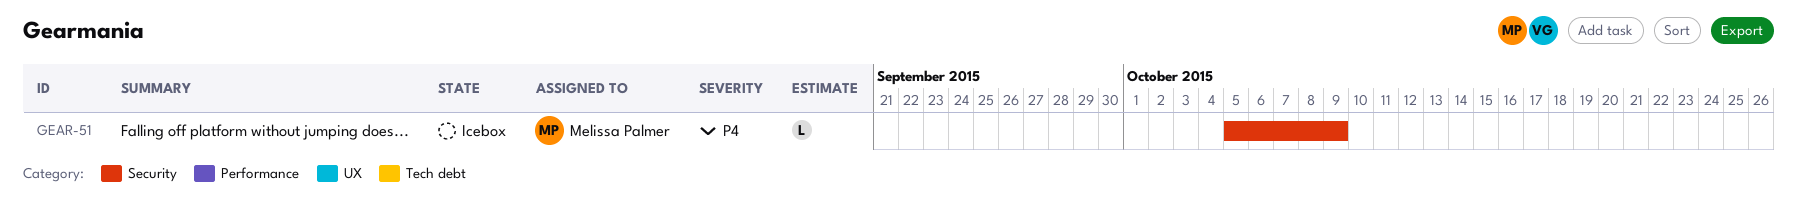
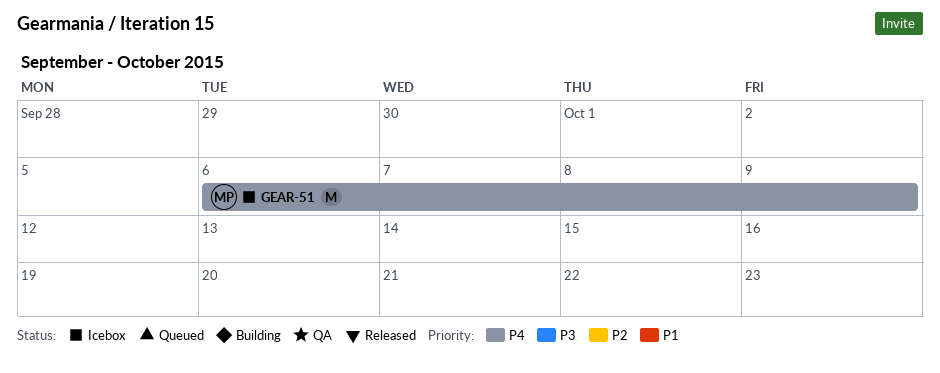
GEAR-51, estimate: L -> M
GEAR-51, start: Oct 5 -> Oct 6

